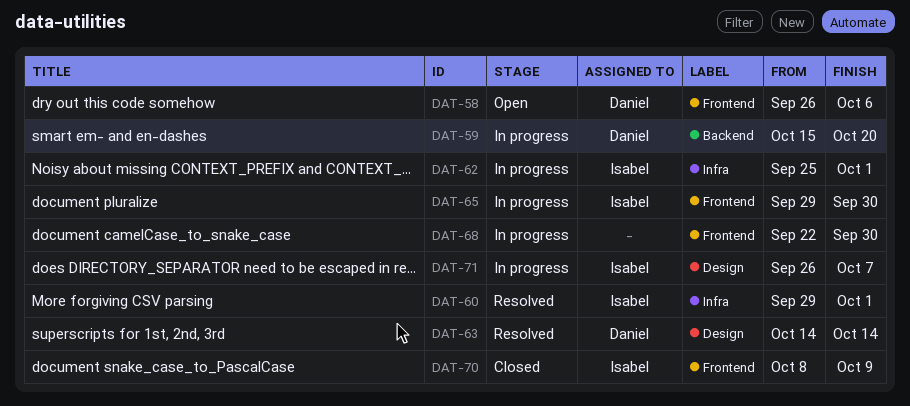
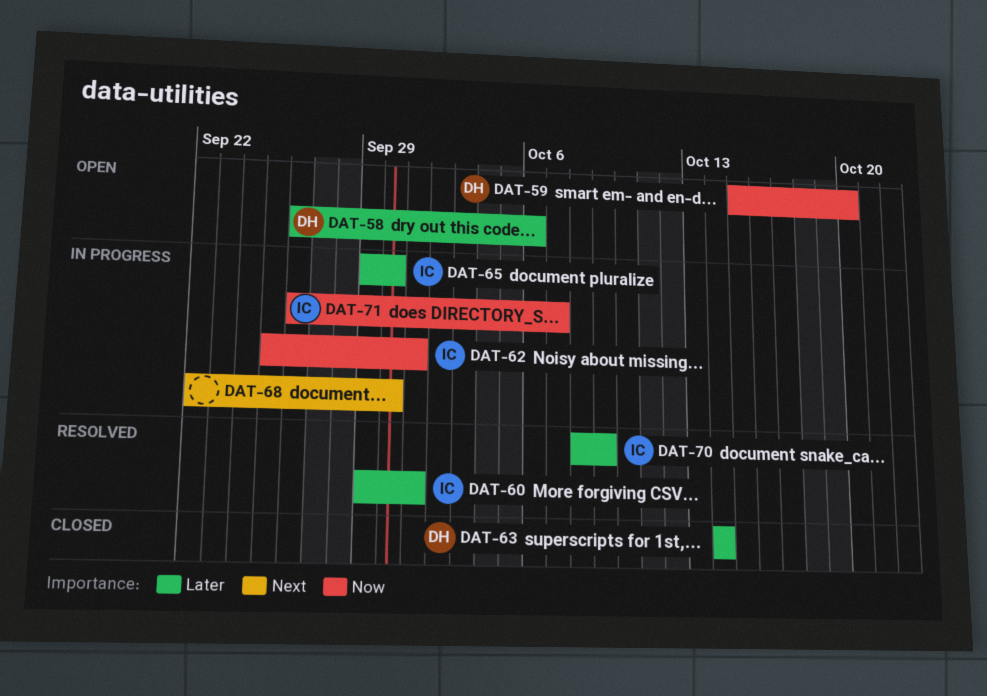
DAT-59, status: In progress -> Open
DAT-63, status: Resolved -> Closed
DAT-70, status: Closed -> Resolved

